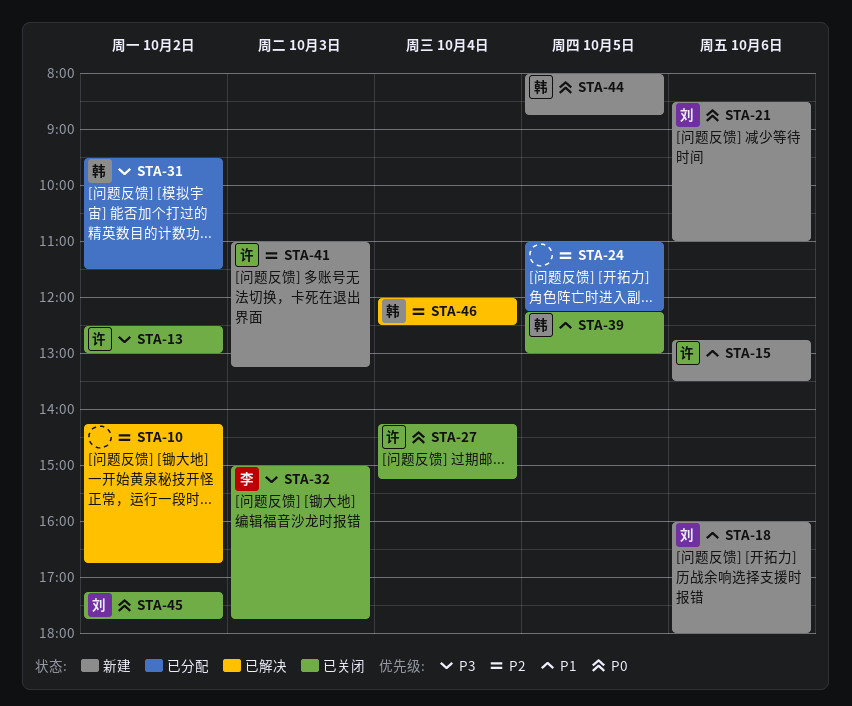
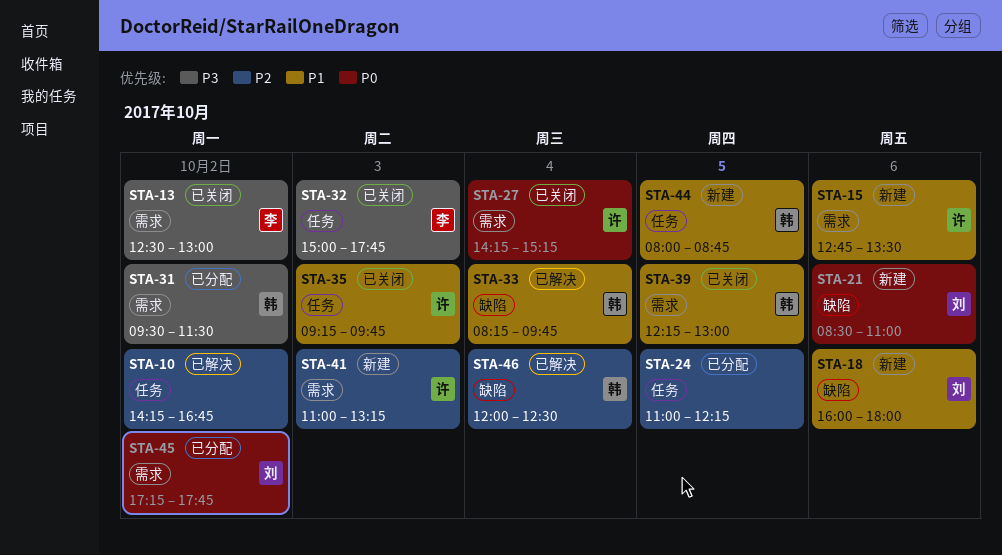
STA-13, owner: 许 -> 李
STA-33: none -> present
STA-35: none -> present
STA-44, priority: P0 -> P1
STA-45, status: 已关闭 -> 已分配

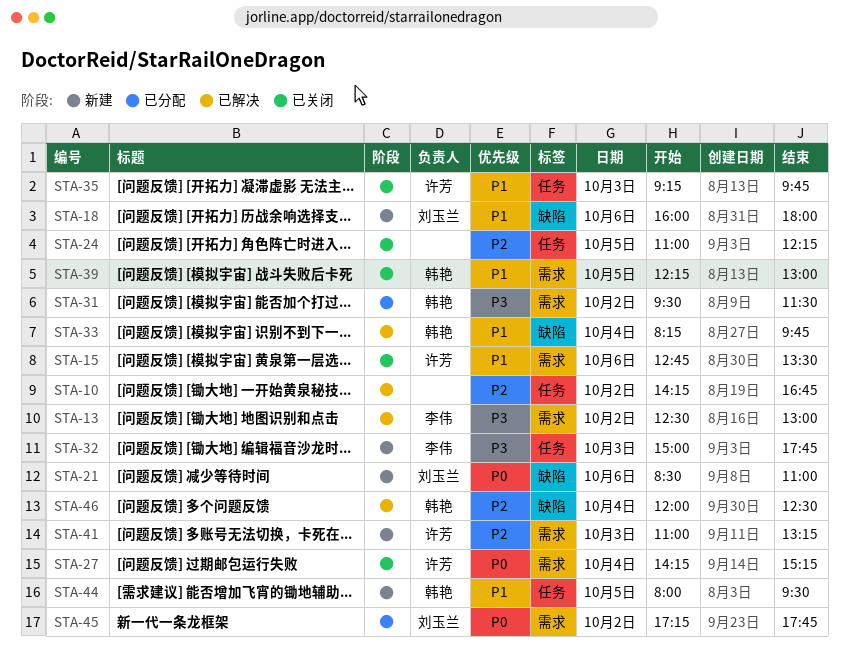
STA-13, status: 已关闭 -> 已解决
STA-15, status: 新建 -> 已关闭
STA-24, status: 已分配 -> 已关闭
STA-32, status: 已关闭 -> 新建
STA-44, ends: 08:45 -> 09:30

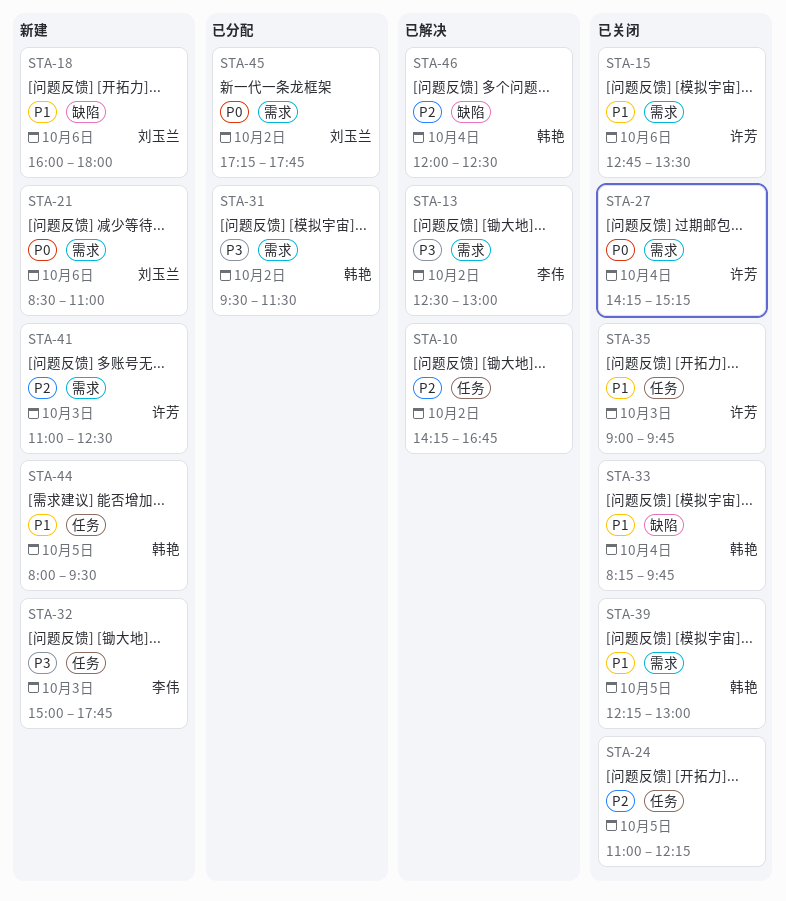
STA-21, label: 缺陷 -> 需求
STA-33, status: 已解决 -> 已关闭
STA-35, begins: 09:15 -> 09:00
STA-41, ends: 13:15 -> 12:30

